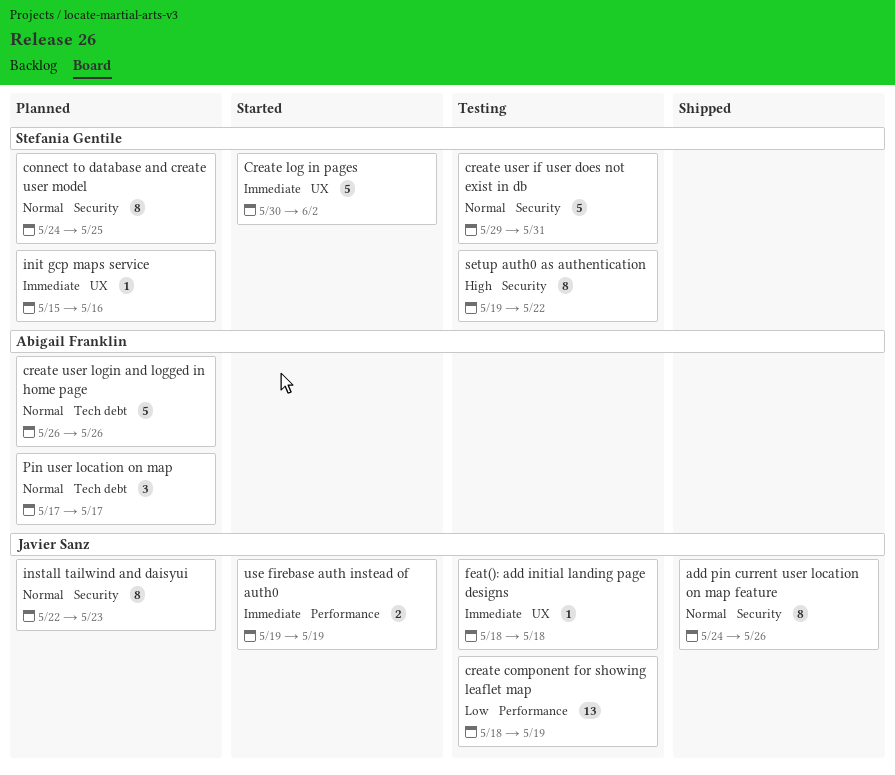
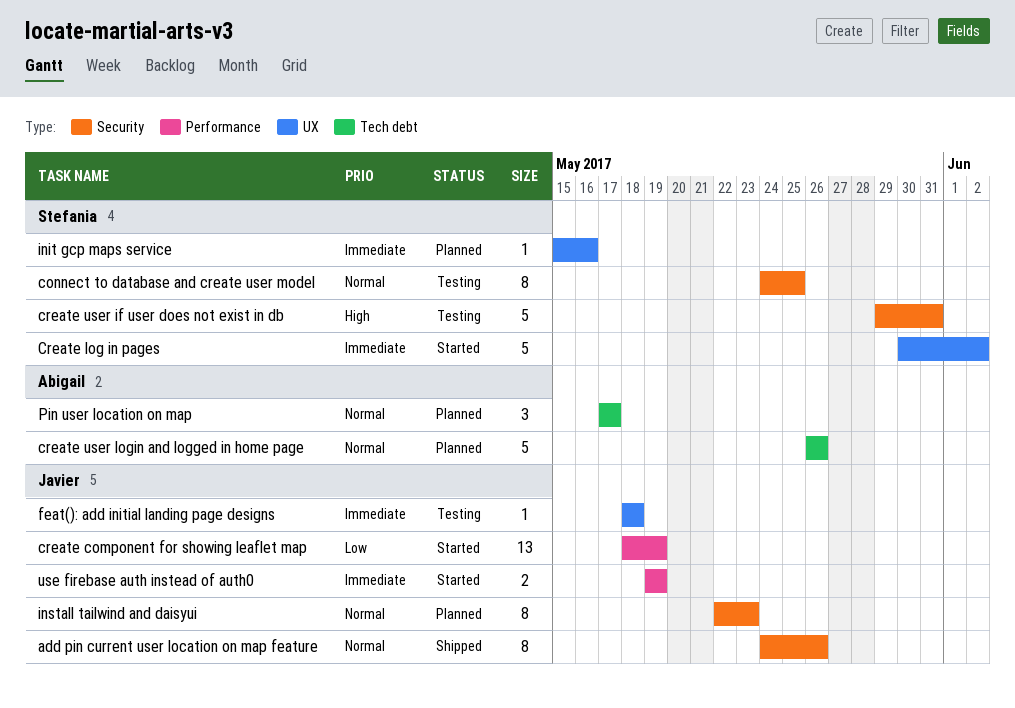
connect to database and create user model, status: Planned -> Testing
create component for showing leaflet map, status: Testing -> Started
create user if user does not exist in db, priority: Normal -> High
setup auth0 as authentication: present -> none

